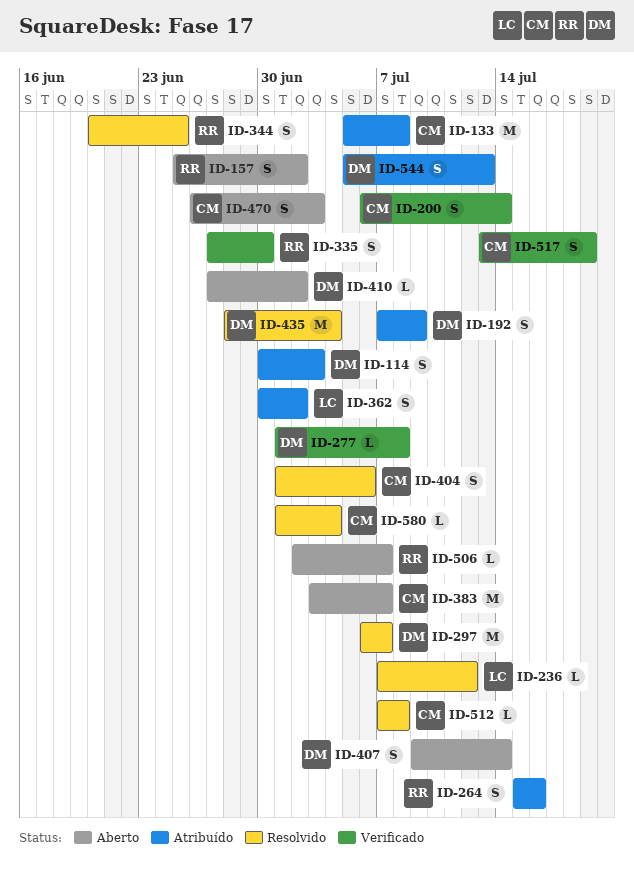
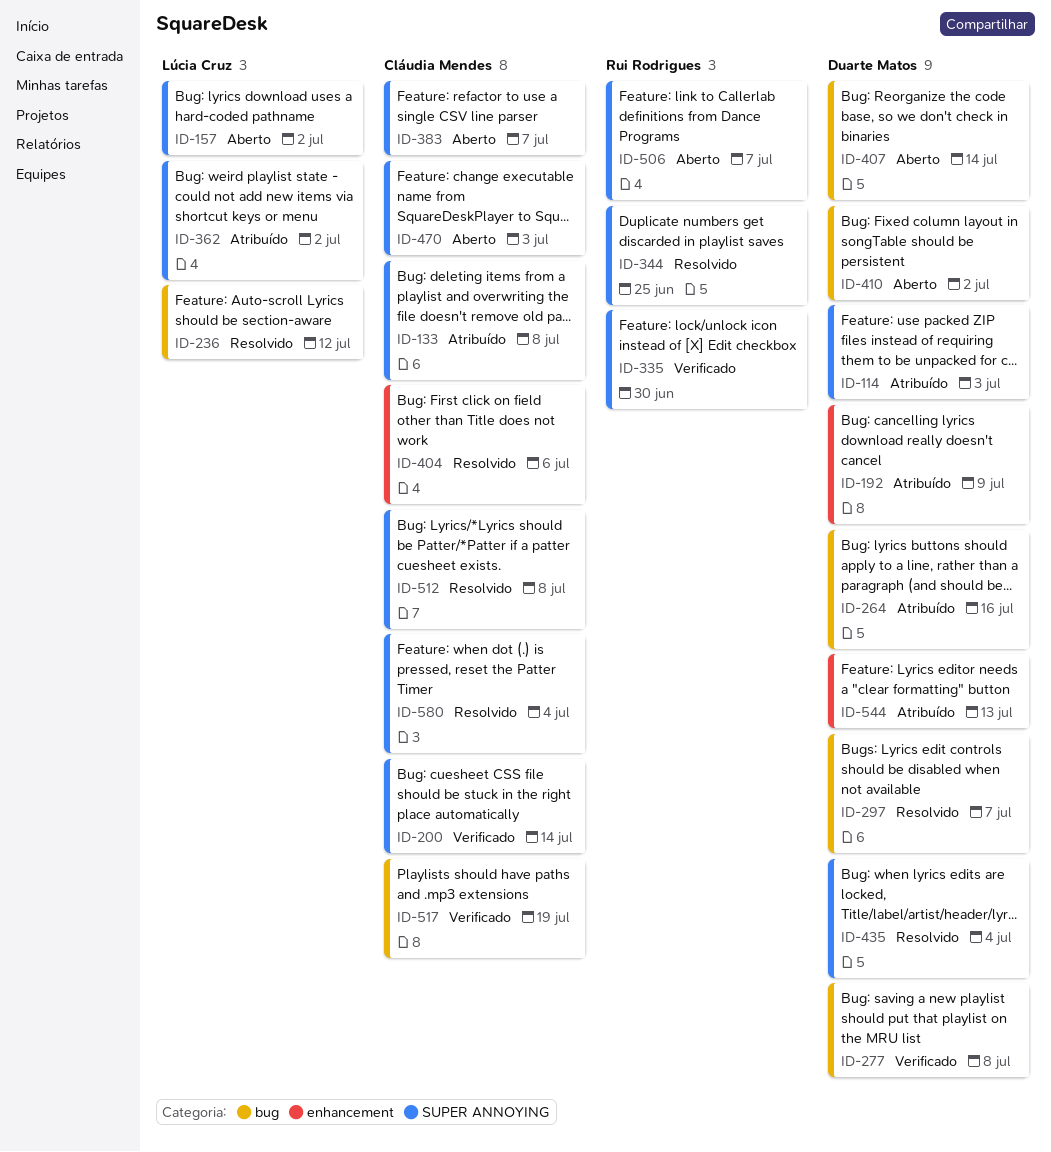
ID-157, owner: Rui Rodrigues -> Lúcia Cruz
ID-264, owner: Rui Rodrigues -> Duarte Matos

